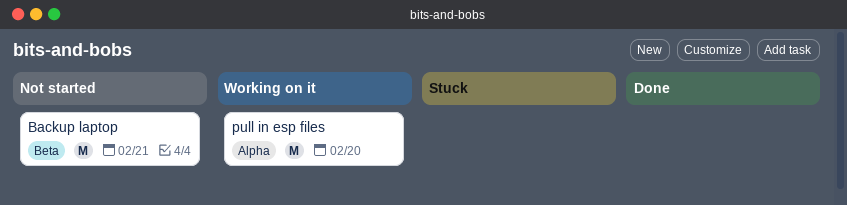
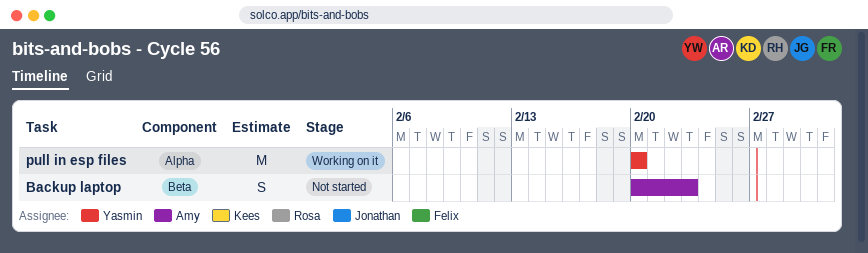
Backup laptop, estimate: M -> S
Backup laptop, due: Feb 21 -> Feb 23

